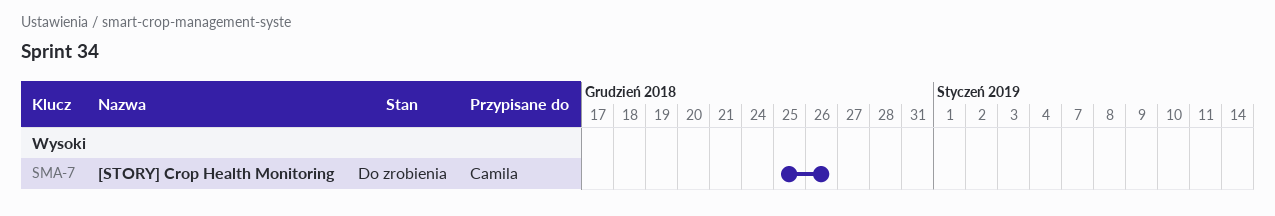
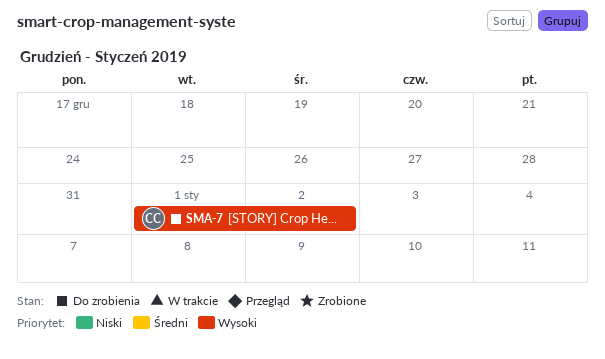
SMA-7, start: Dec 25 -> Jan 1
SMA-7, due: Dec 26 -> Jan 2

